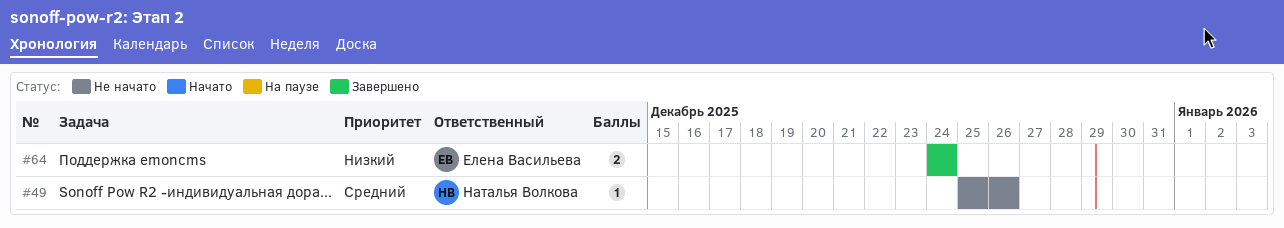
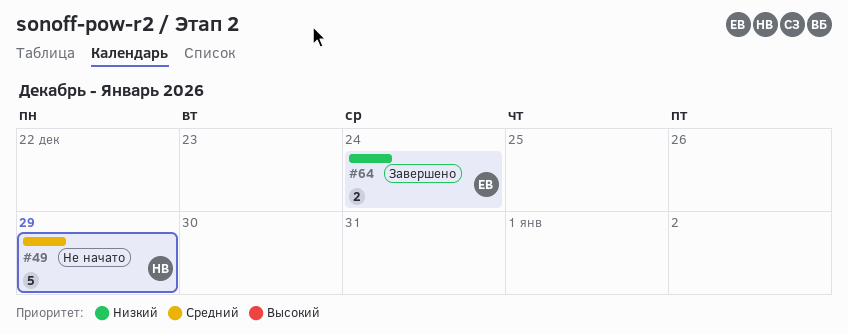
#49, estimate: 1 -> 5
#49, due: Dec 26 -> Dec 29

